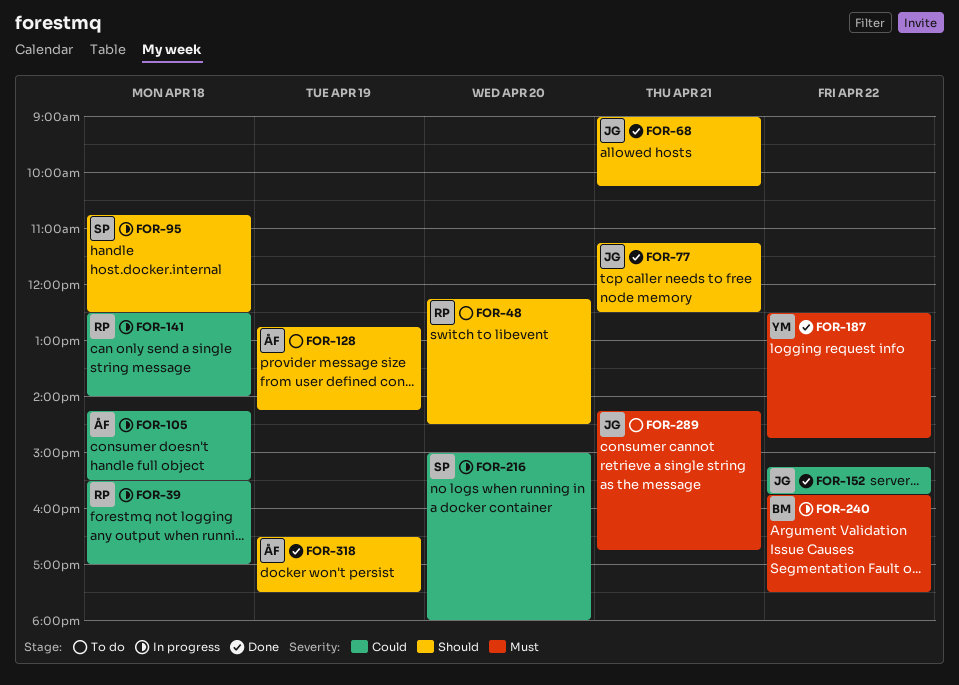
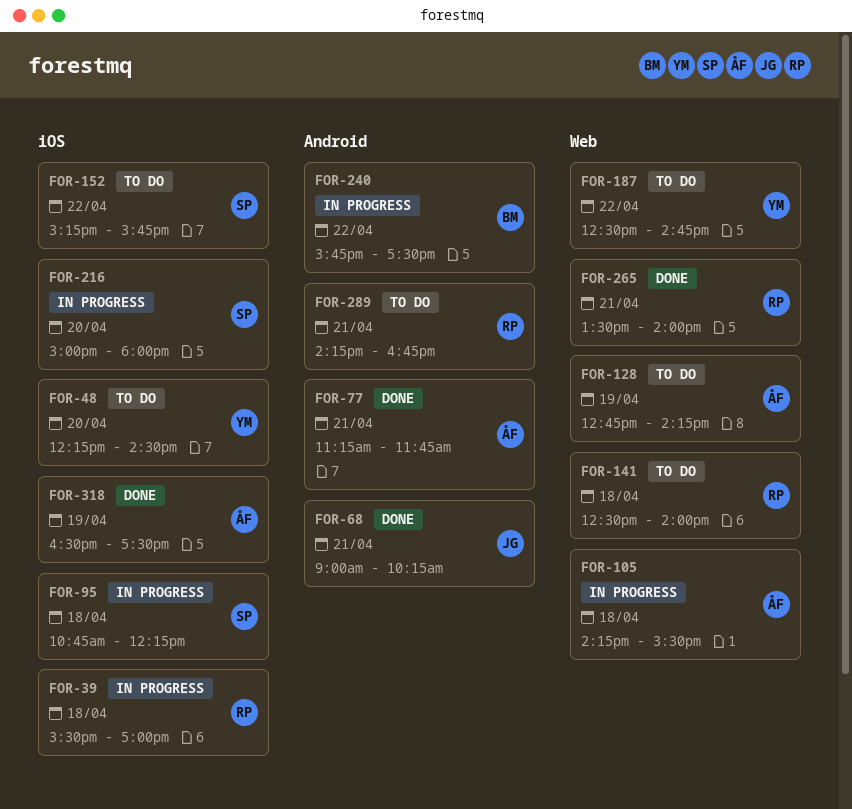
FOR-48, owner: RP -> YM
FOR-77, owner: JG -> ÅF
FOR-77, ends: 12:30 -> 11:45
FOR-95, ends: 12:30 -> 12:15
FOR-141, status: In progress -> To do
FOR-152, status: Done -> To do
FOR-152, owner: JG -> SP
FOR-187, status: Done -> To do
FOR-265: none -> present
FOR-289, owner: JG -> RP

